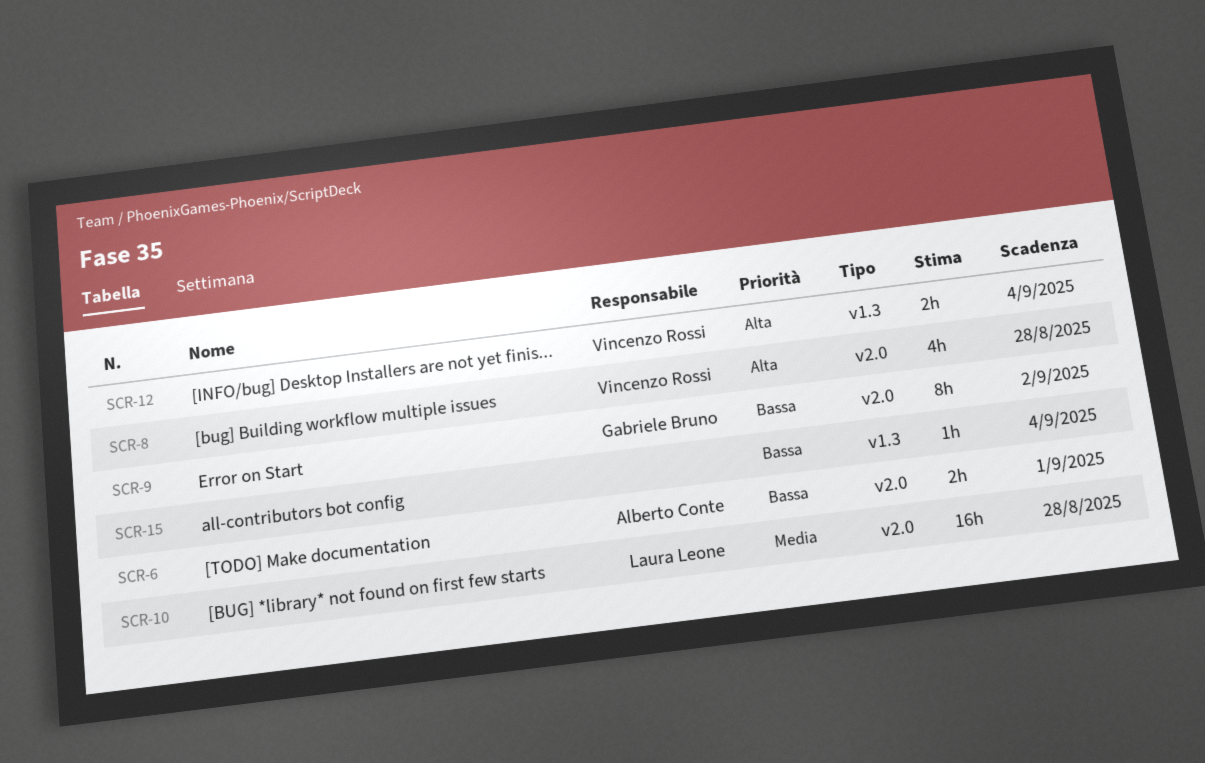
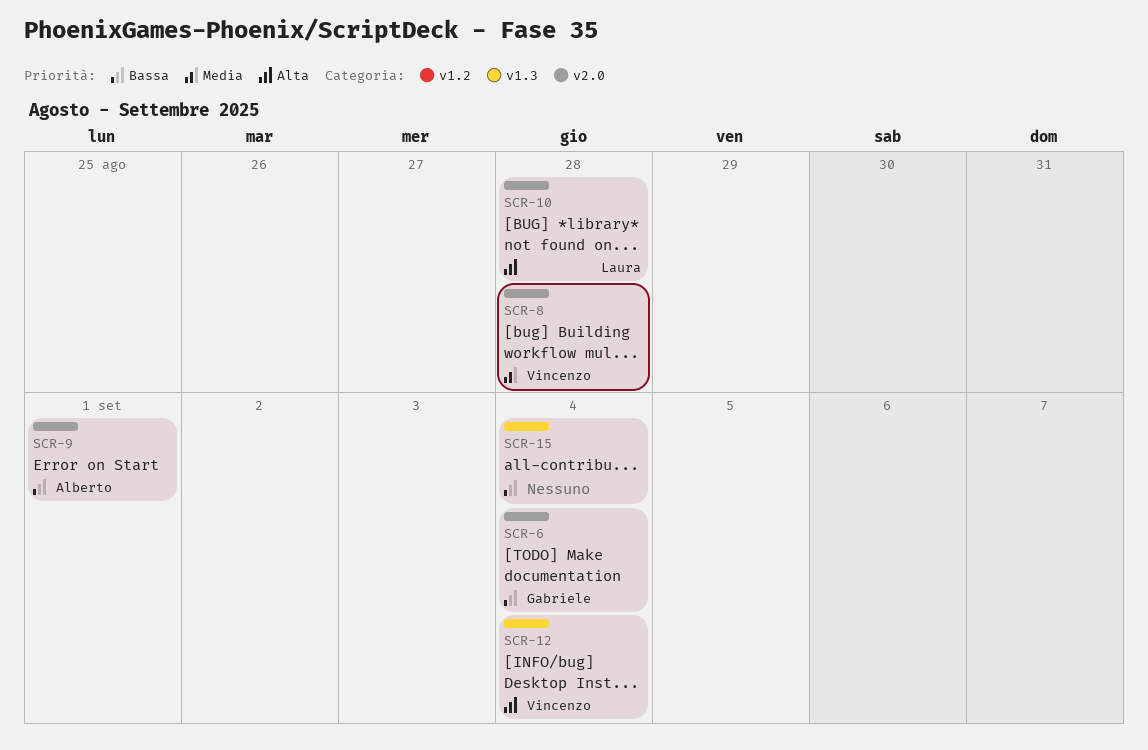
SCR-6, owner: Alberto Conte -> Gabriele Bruno
SCR-6, due: Sep 1 -> Sep 4
SCR-8, priority: Alta -> Media
SCR-9, owner: Gabriele Bruno -> Alberto Conte
SCR-9, due: Sep 2 -> Sep 1
SCR-10, priority: Media -> Alta

